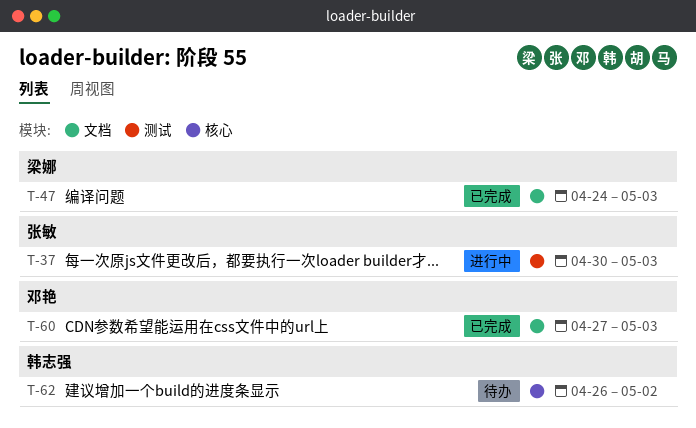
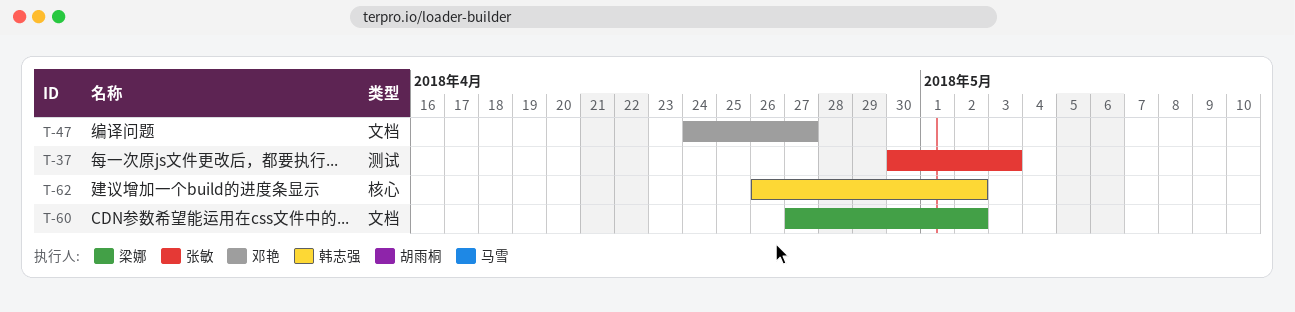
T-47, owner: 梁娜 -> 邓艳
T-47, due: May 3 -> Apr 27
T-60, owner: 邓艳 -> 梁娜
T-60, due: May 3 -> May 2

